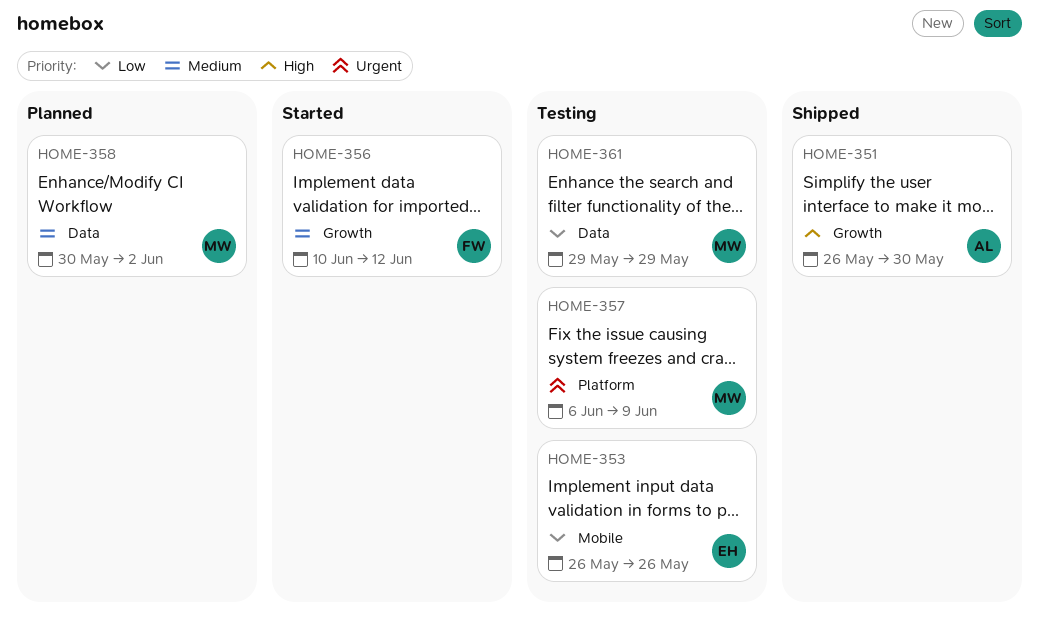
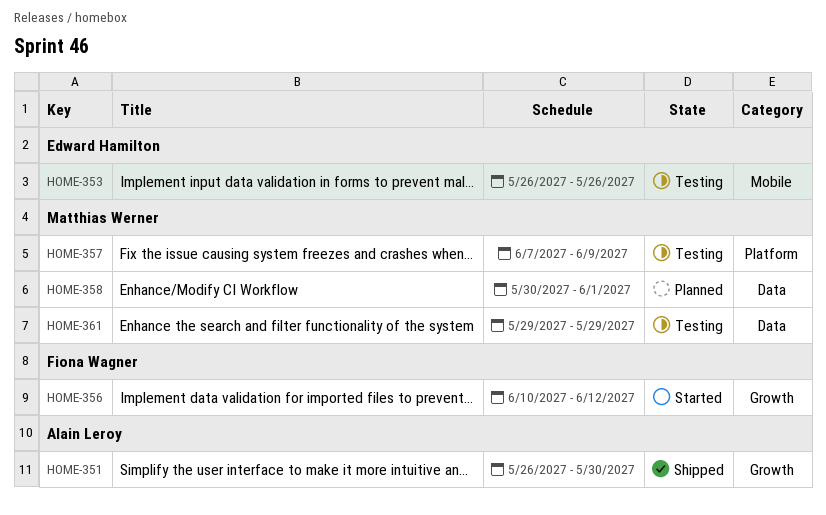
HOME-357, start: Jun 6 -> Jun 7
HOME-358, due: Jun 2 -> Jun 1

